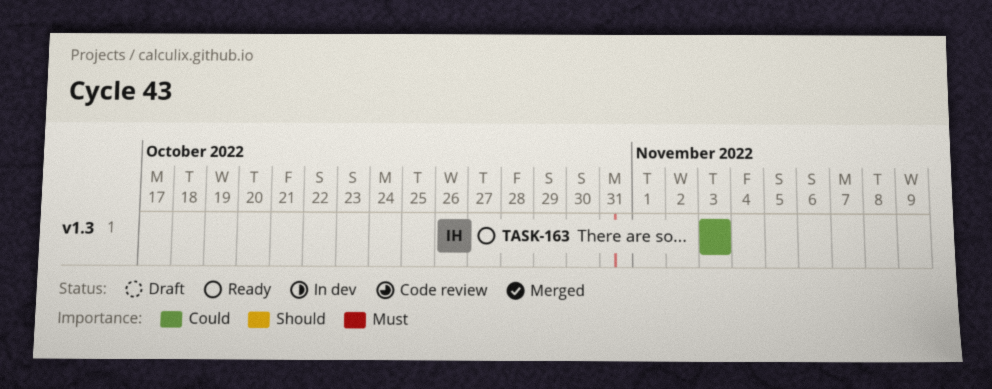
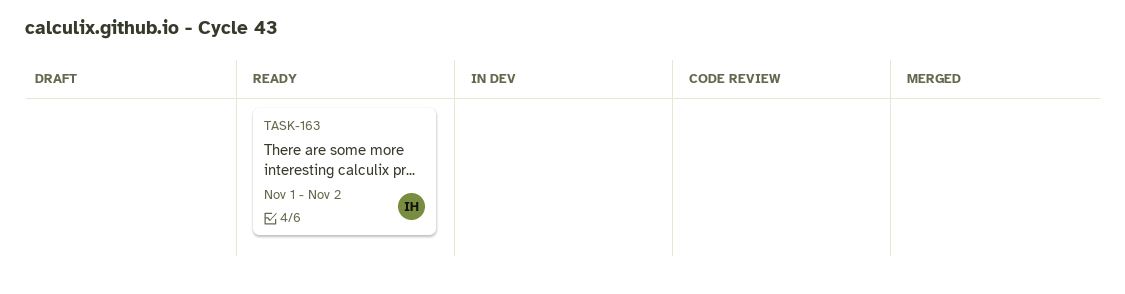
TASK-163, start: Nov 3 -> Nov 1
TASK-163, due: Nov 3 -> Nov 2

